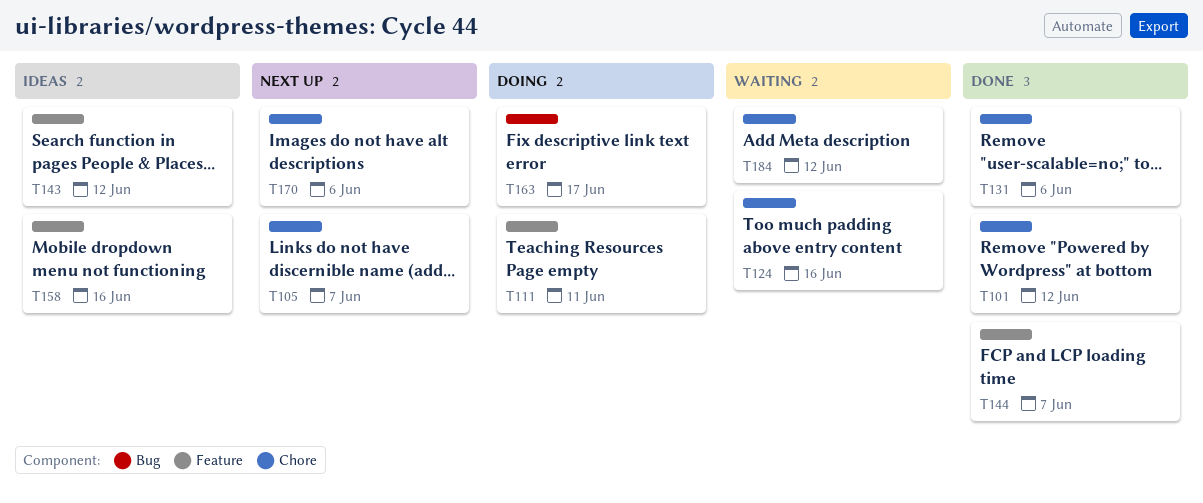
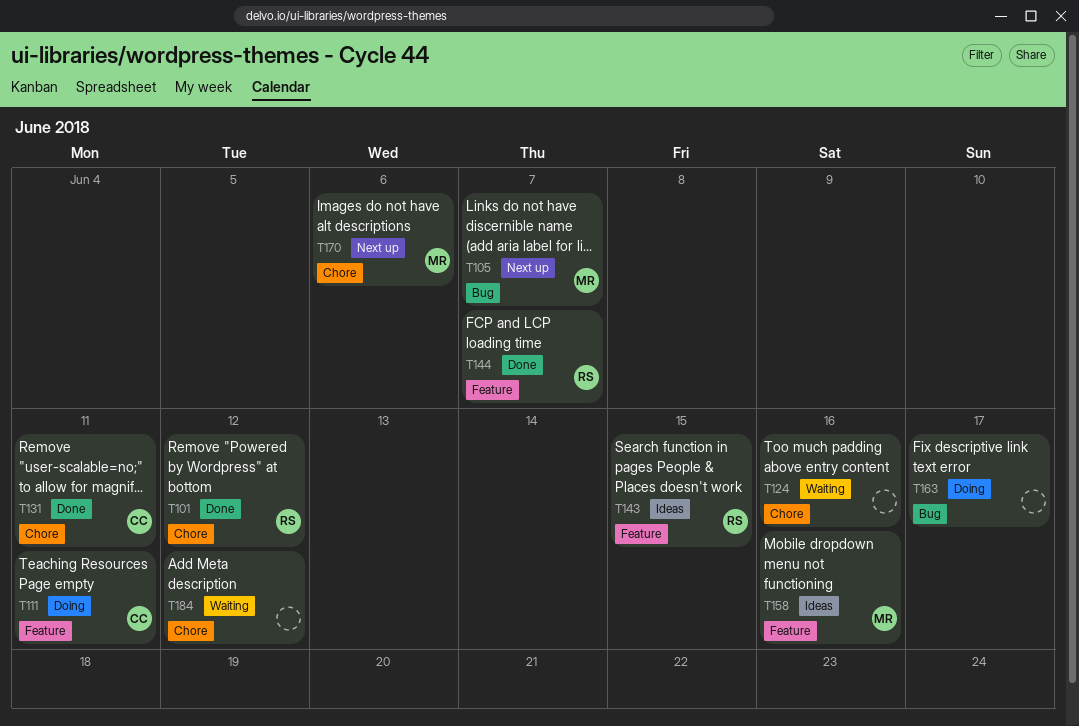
T105, label: Chore -> Bug
T131, due: Jun 6 -> Jun 11
T143, due: Jun 12 -> Jun 15

